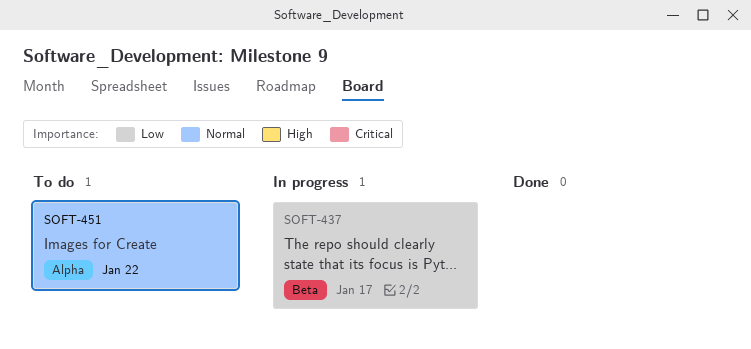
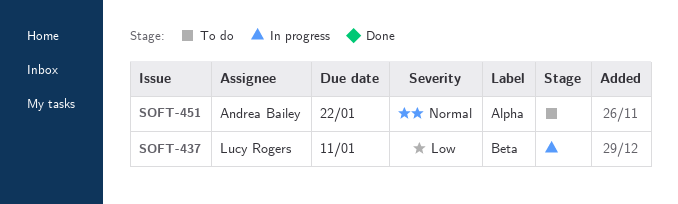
SOFT-437, due: Jan 17 -> Jan 11

